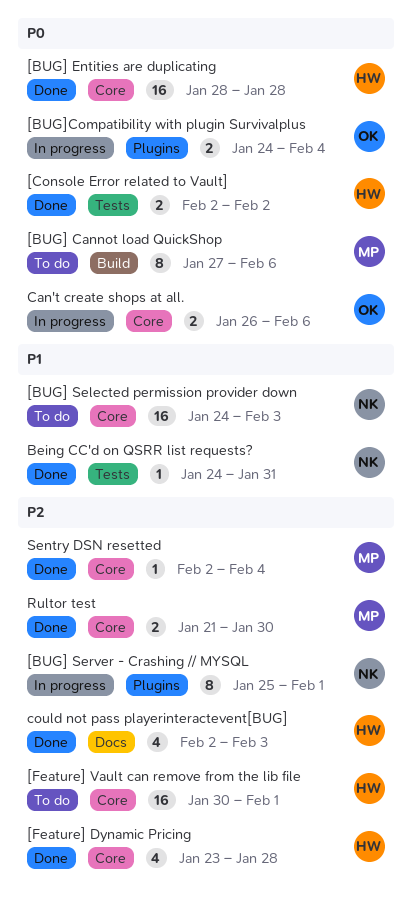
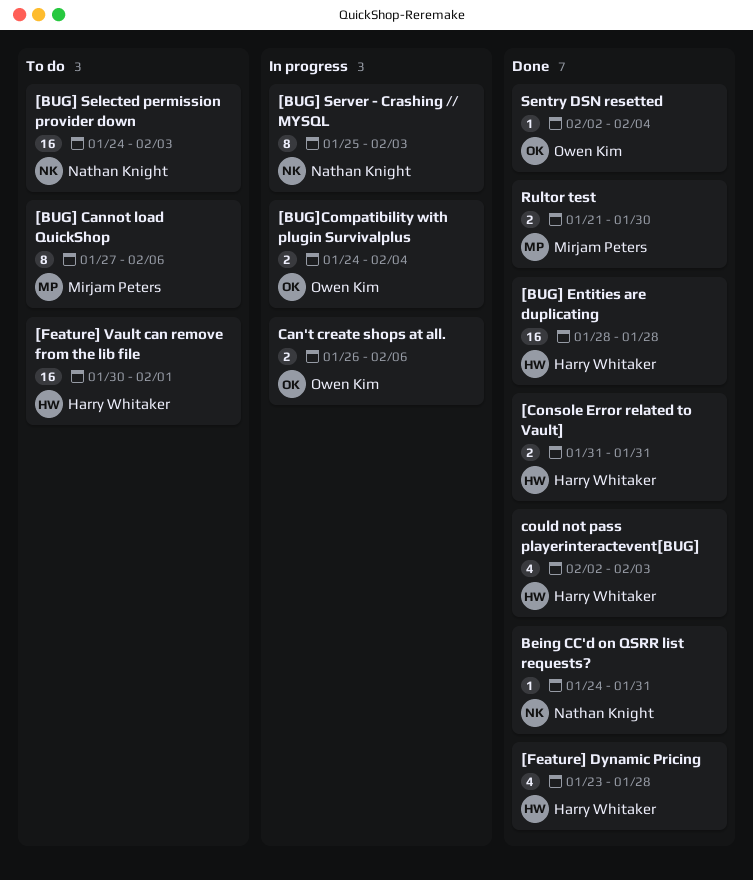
[BUG] Server - Crashing // MYSQL, due: Feb 1 -> Feb 3
[Console Error related to Vault], start: Feb 2 -> Jan 31
[Console Error related to Vault], due: Feb 2 -> Jan 31
Sentry DSN resetted, owner: Mirjam Peters -> Owen Kim

